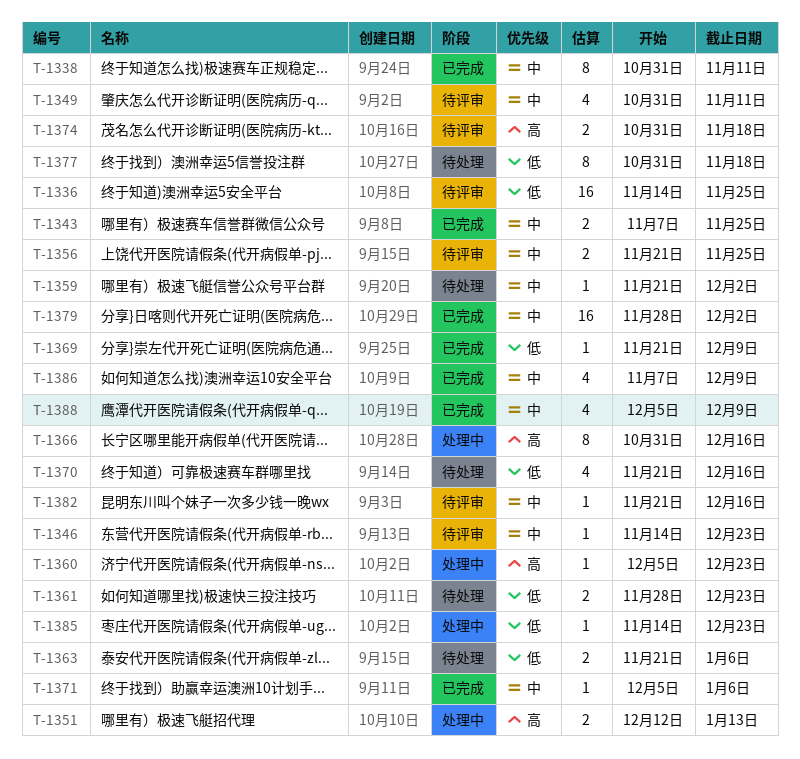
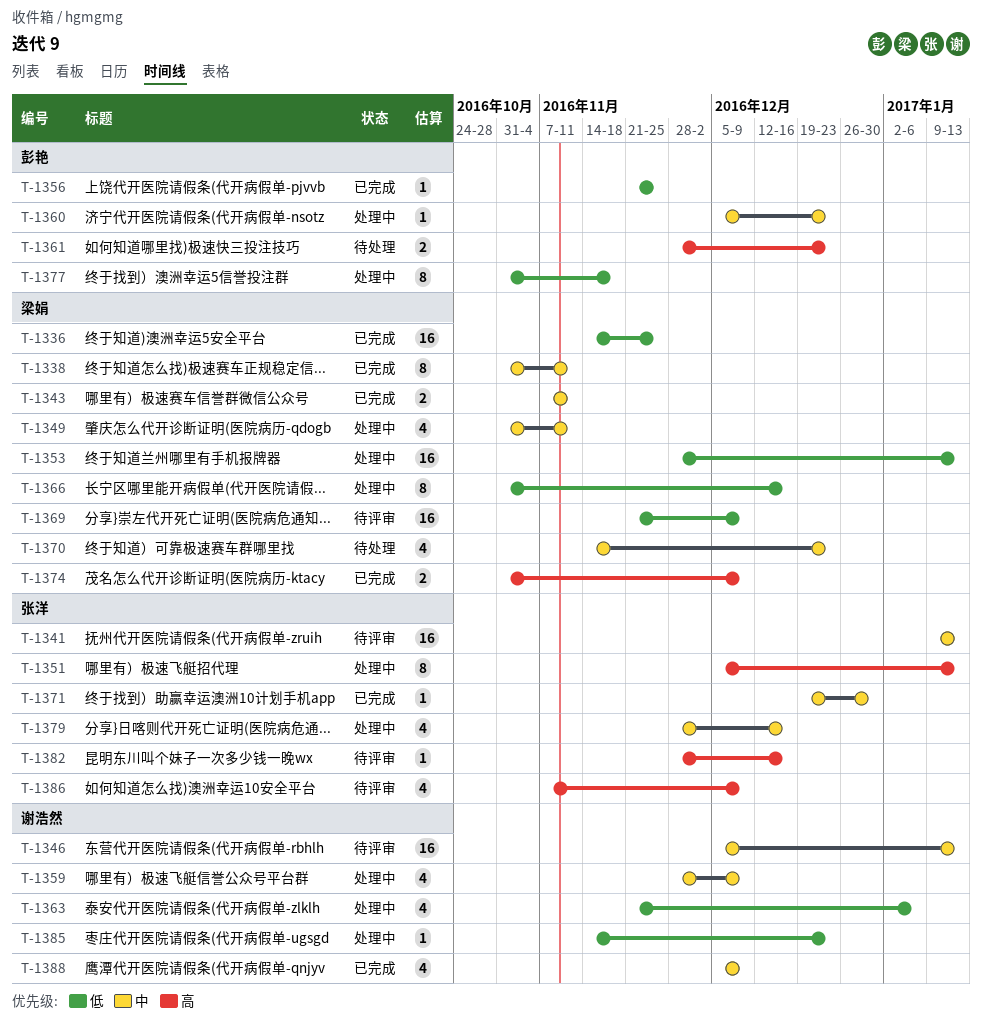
T-1336, status: 待评审 -> 已完成
T-1341: none -> present
T-1343, due: Nov 25 -> Nov 11
T-1346, estimate: 1 -> 16
T-1346, start: Nov 14 -> Dec 5
T-1346, due: Dec 23 -> Jan 13
T-1349, status: 待评审 -> 处理中
T-1351, estimate: 2 -> 8
T-1351, start: Dec 12 -> Dec 5
T-1353: none -> present
T-1356, status: 待评审 -> 已完成
T-1356, priority: 中 -> 低
T-1356, estimate: 2 -> 1
T-1359, status: 待处理 -> 处理中
T-1359, estimate: 1 -> 4
T-1359, start: Nov 21 -> Nov 28
T-1359, due: Dec 2 -> Dec 9
T-1360, priority: 高 -> 中
T-1361, priority: 低 -> 高
T-1363, status: 待处理 -> 处理中
T-1363, estimate: 2 -> 4
T-1366, priority: 高 -> 低
T-1369, status: 已完成 -> 待评审
T-1369, estimate: 1 -> 16
T-1370, priority: 低 -> 中
T-1370, start: Nov 21 -> Nov 14
T-1370, due: Dec 16 -> Dec 23
T-1371, start: Dec 5 -> Dec 19
T-1371, due: Jan 6 -> Dec 30
T-1374, status: 待评审 -> 已完成
T-1374, due: Nov 18 -> Dec 9
T-1377, status: 待处理 -> 处理中
T-1379, status: 已完成 -> 处理中
T-1379, estimate: 16 -> 4
T-1379, due: Dec 2 -> Dec 16
T-1382, priority: 中 -> 高
T-1382, start: Nov 21 -> Nov 28
T-1386, status: 已完成 -> 待评审
T-1386, priority: 中 -> 高

